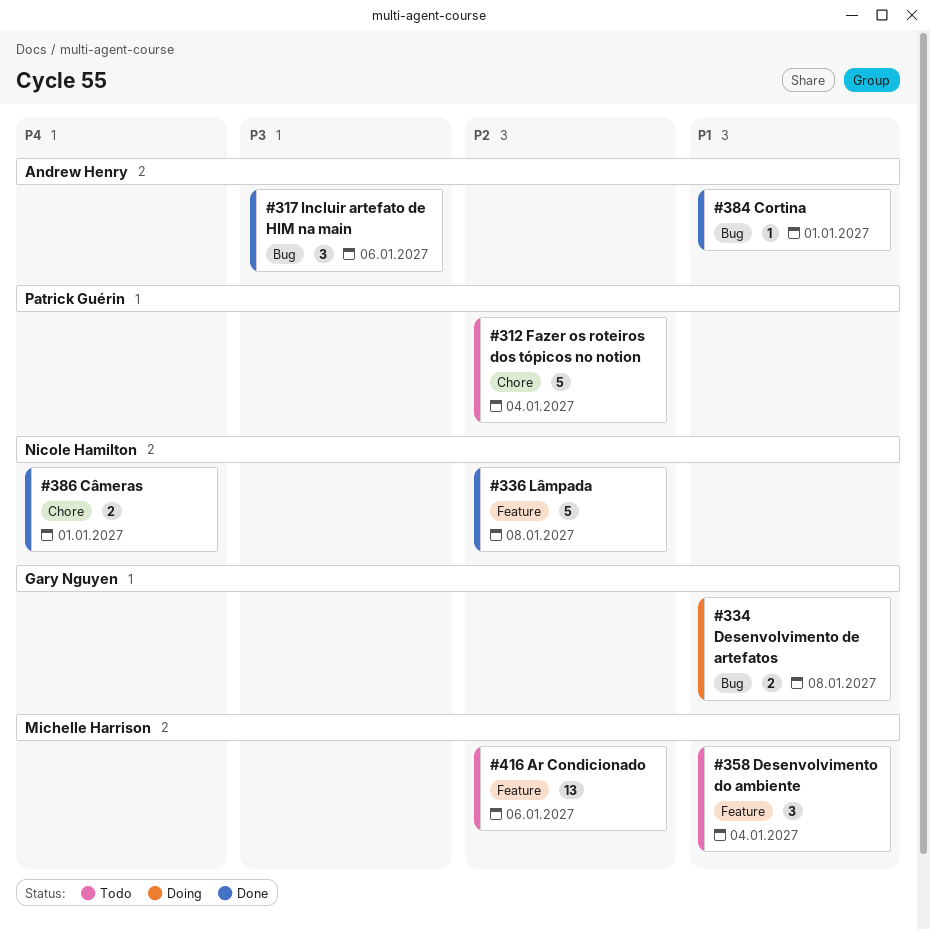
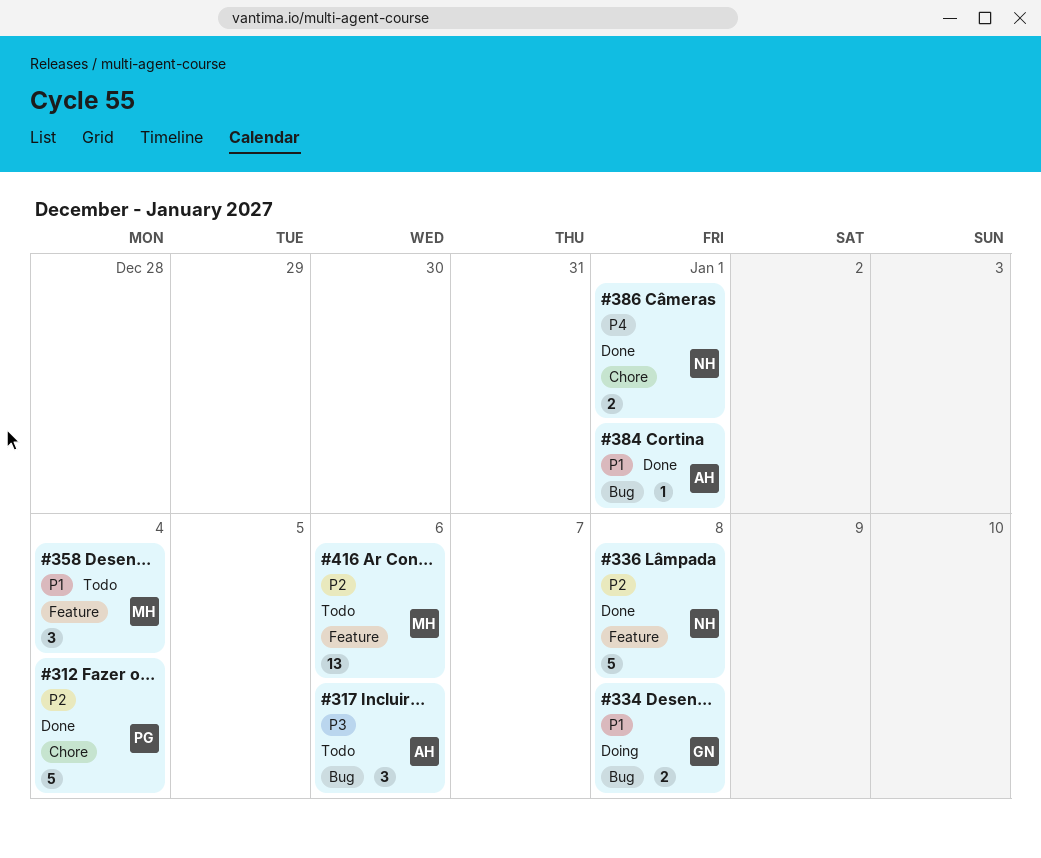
#312, status: Todo -> Done
#317, status: Done -> Todo

